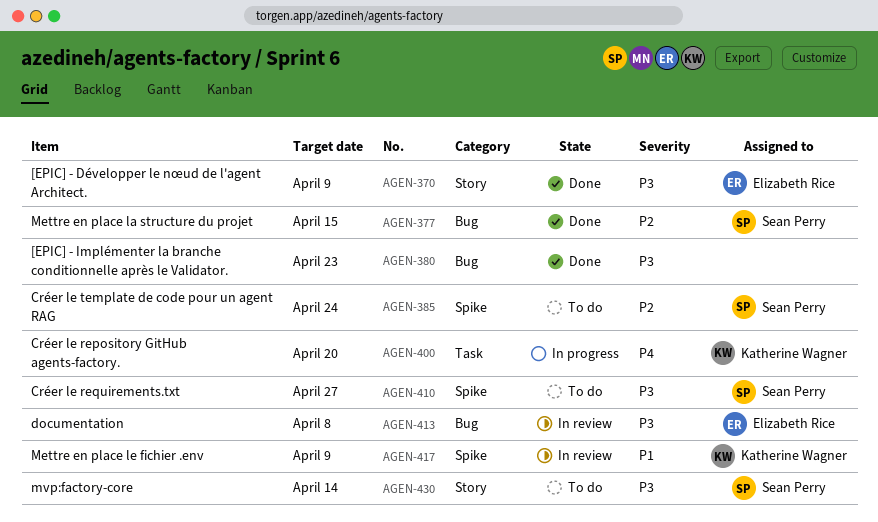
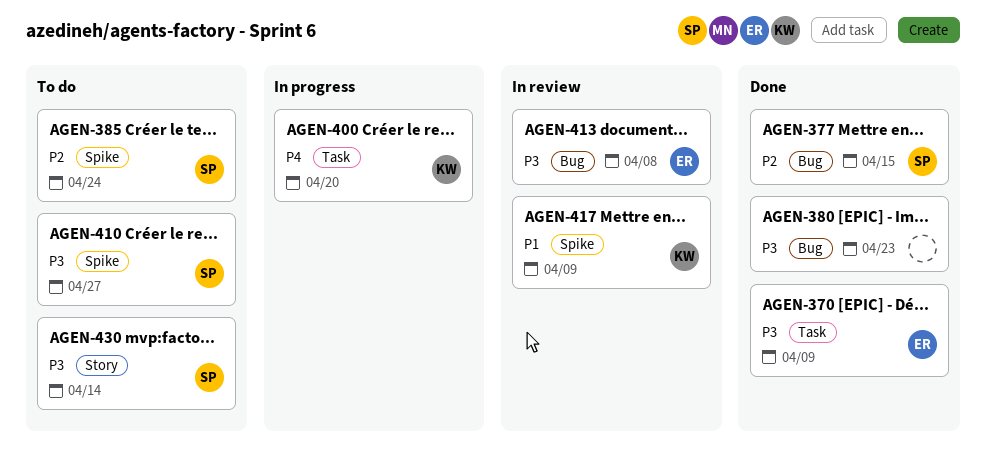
AGEN-370, label: Story -> Task

